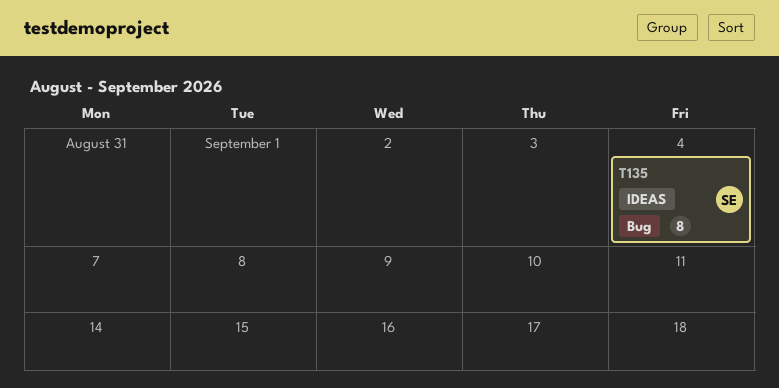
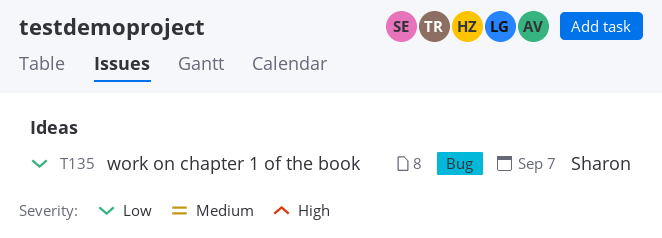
T135, due: Sep 4 -> Sep 7

